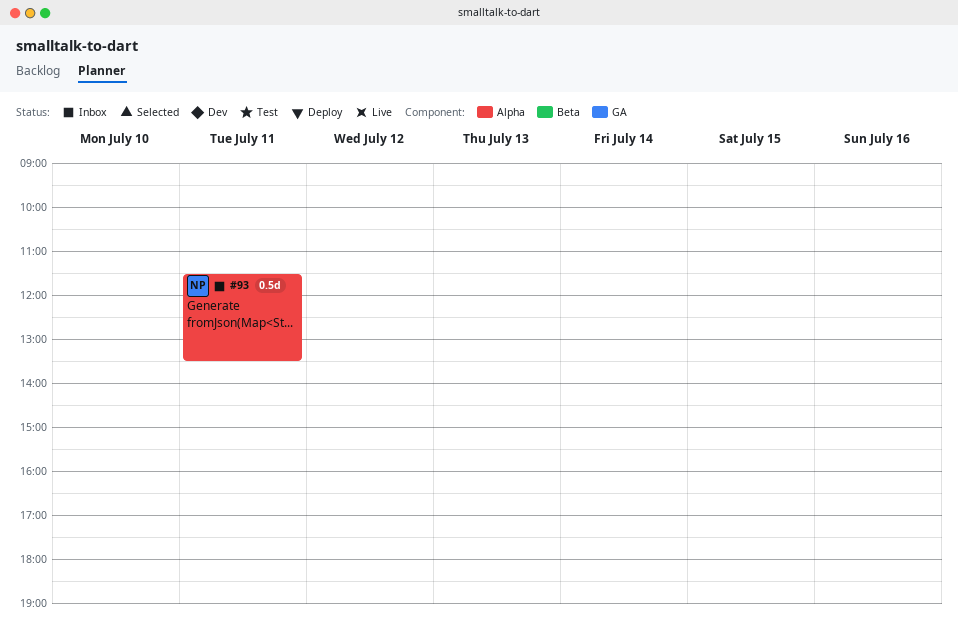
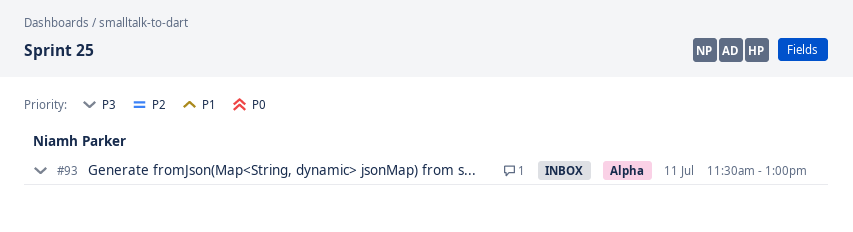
#93, ends: 13:30 -> 13:00

